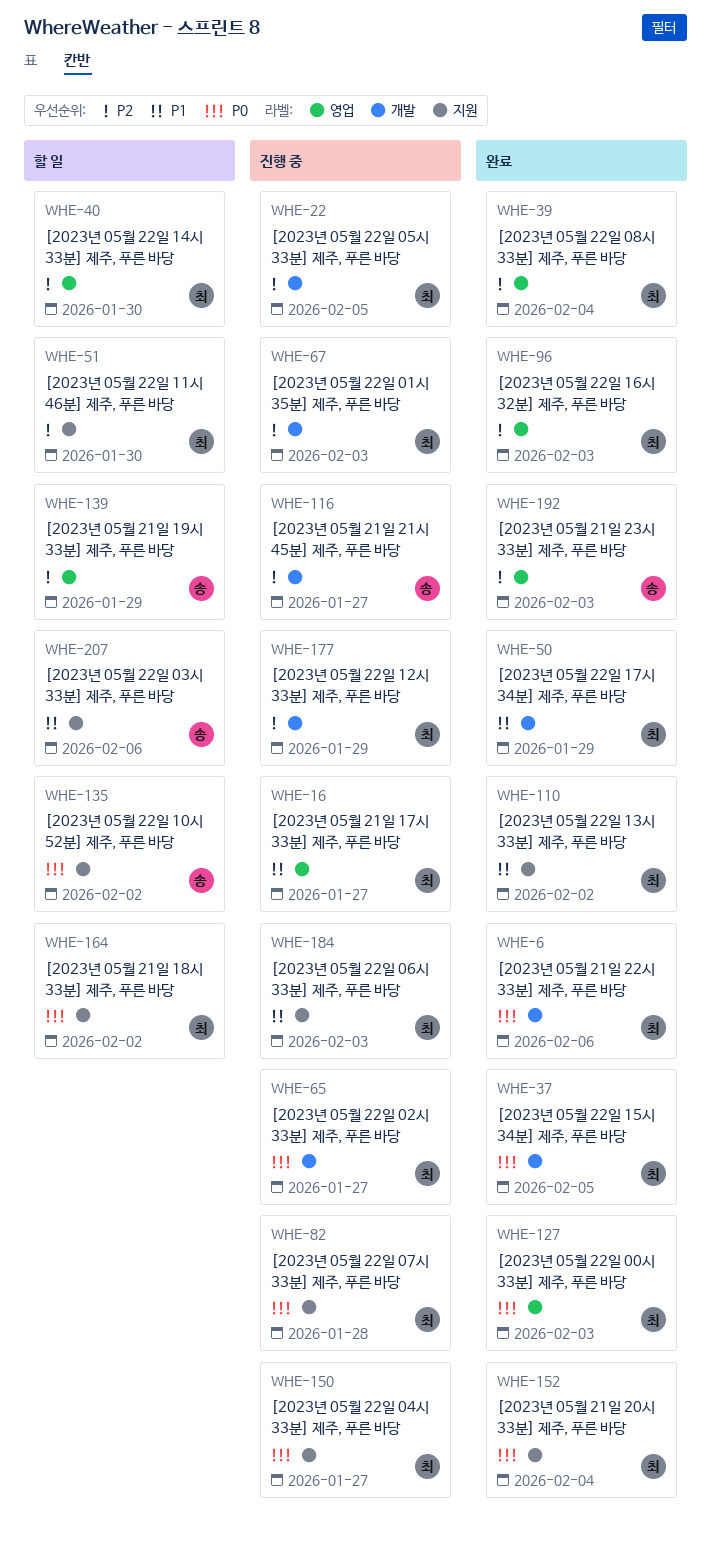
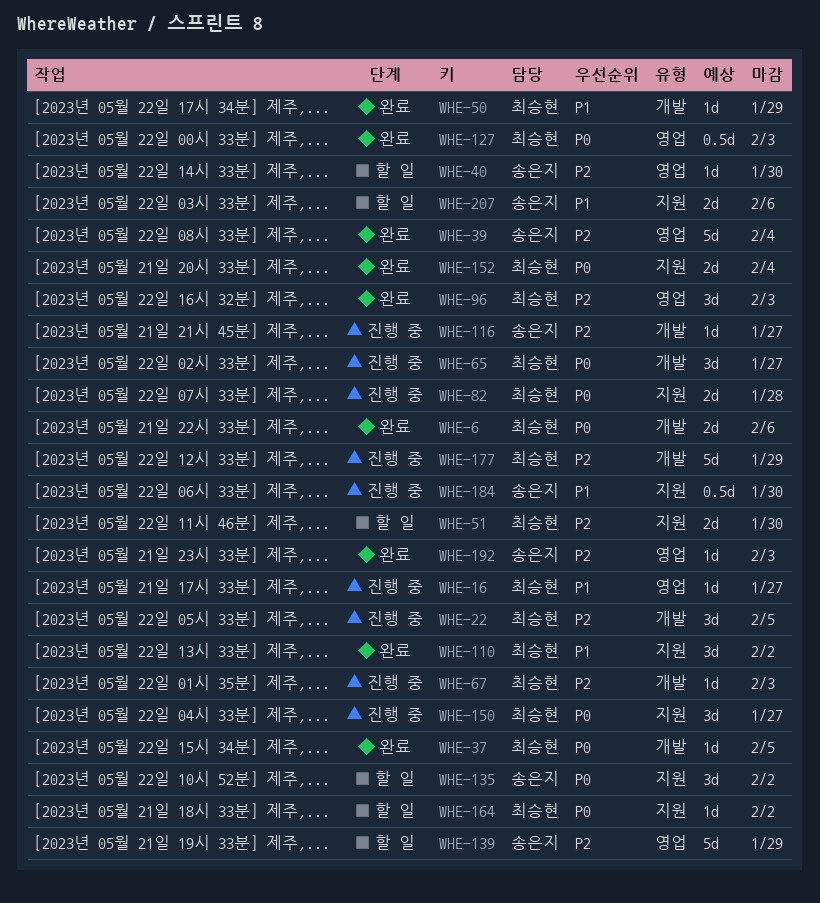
WHE-39, owner: 최승현 -> 송은지
WHE-40, owner: 최승현 -> 송은지
WHE-184, owner: 최승현 -> 송은지
WHE-184, due: Feb 3 -> Jan 30

